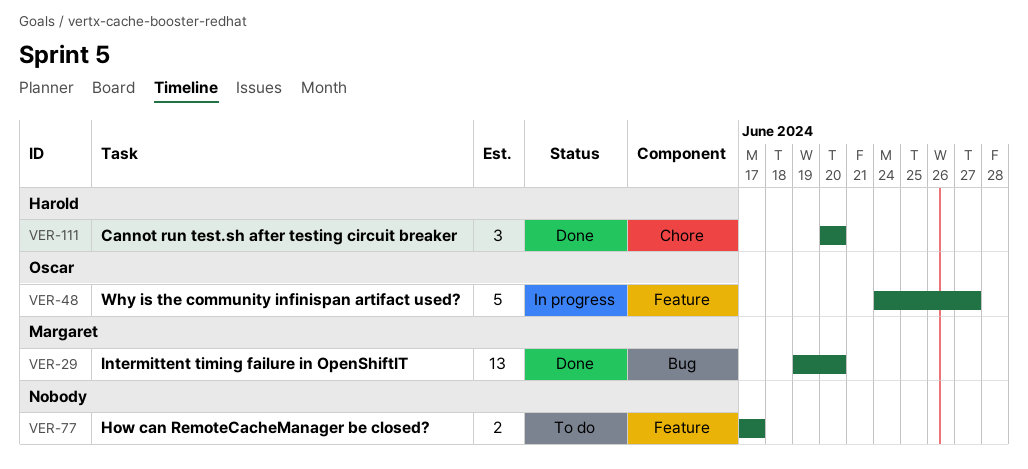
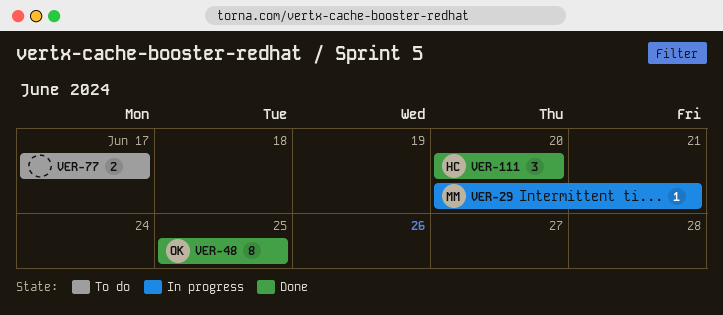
VER-29, status: Done -> In progress
VER-29, estimate: 13 -> 1
VER-29, start: Jun 19 -> Jun 20
VER-29, due: Jun 20 -> Jun 21
VER-48, status: In progress -> Done
VER-48, estimate: 5 -> 8
VER-48, start: Jun 24 -> Jun 25
VER-48, due: Jun 27 -> Jun 25

